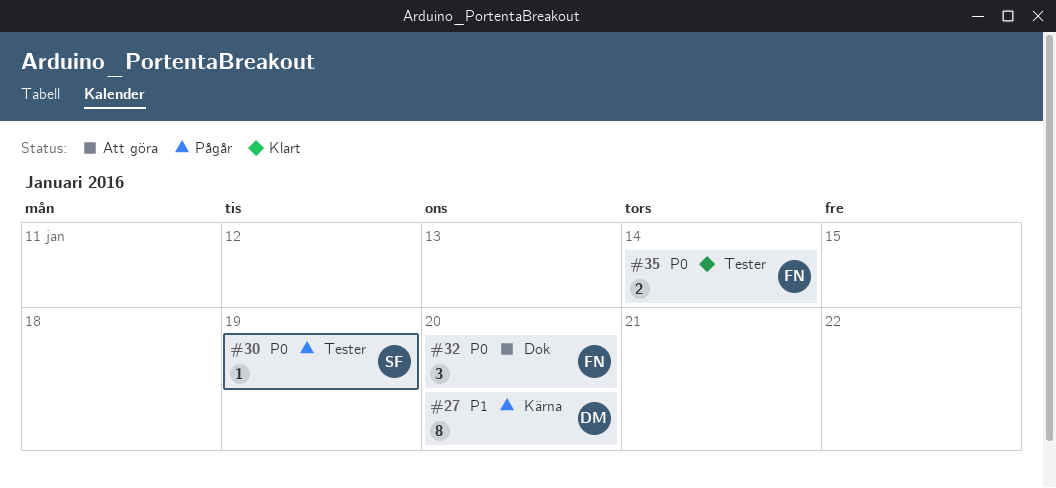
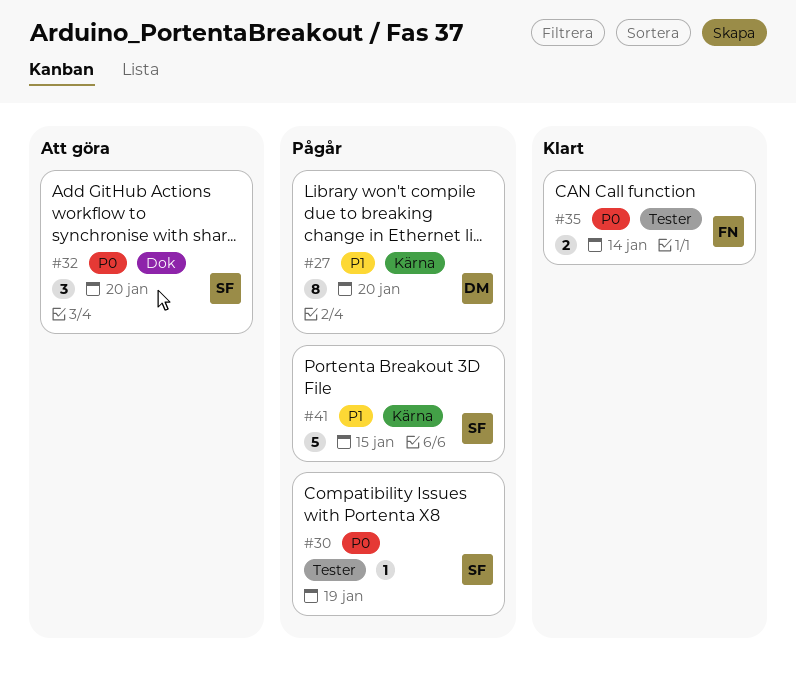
#32, owner: FN -> SF
#41: none -> present

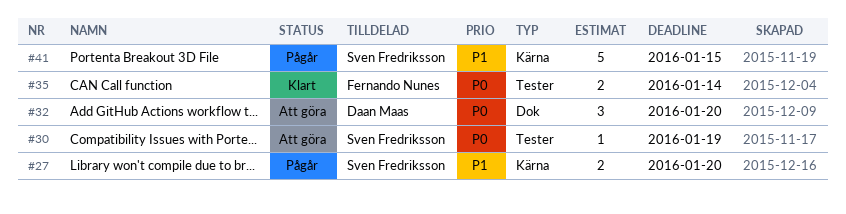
#27, owner: Daan Maas -> Sven Fredriksson
#27, estimate: 8 -> 2
#30, status: Pågår -> Att göra
#32, owner: Sven Fredriksson -> Daan Maas

